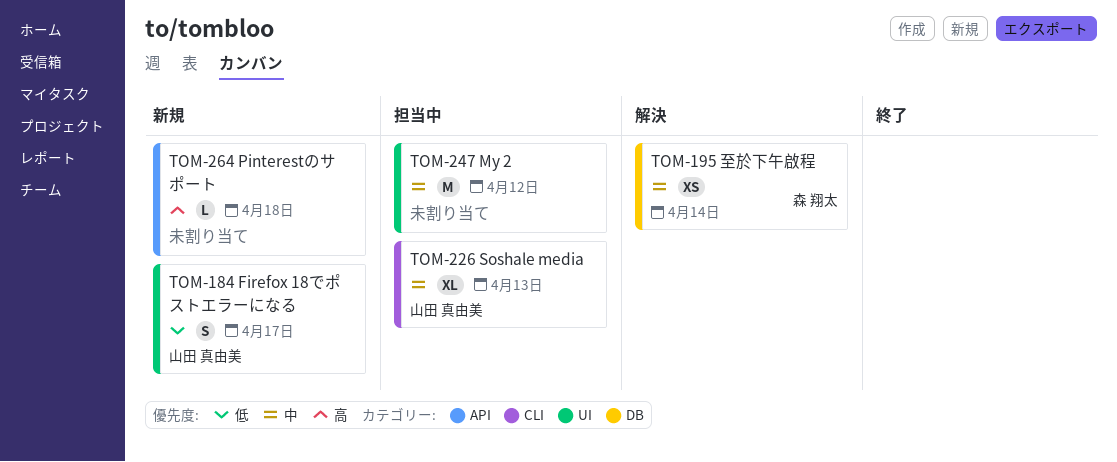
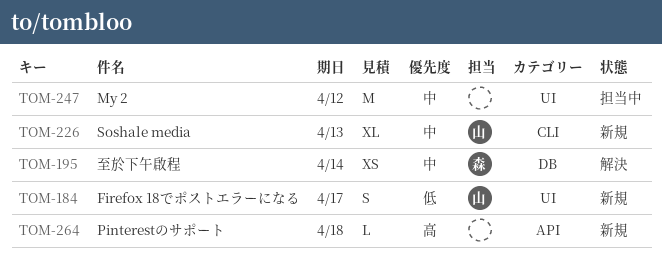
TOM-226, status: 担当中 -> 新規

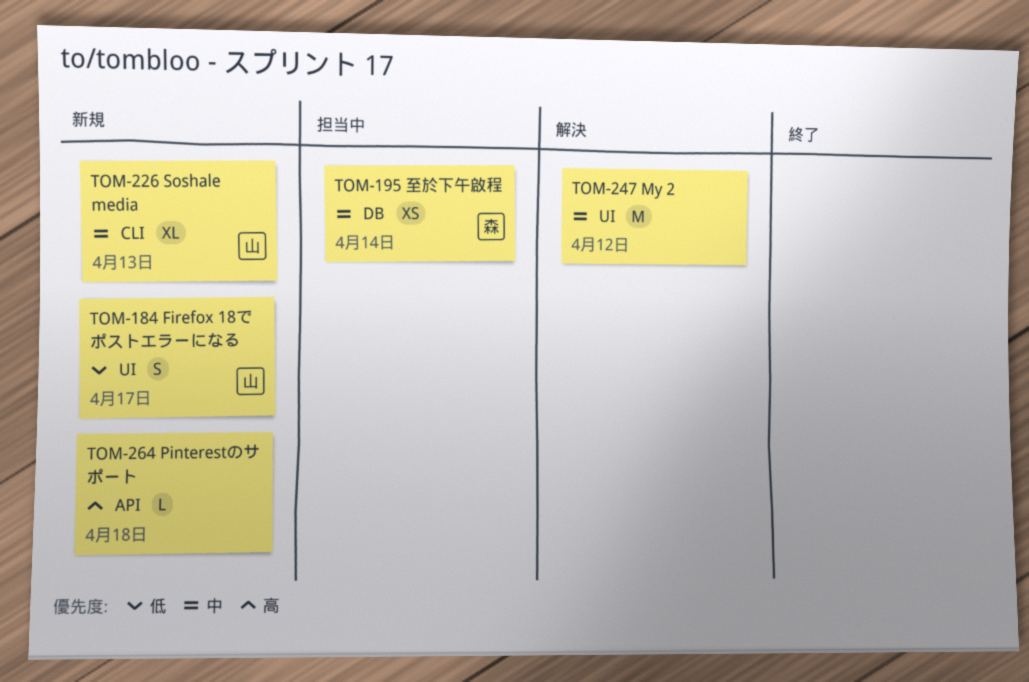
TOM-195, status: 解決 -> 担当中
TOM-247, status: 担当中 -> 解決

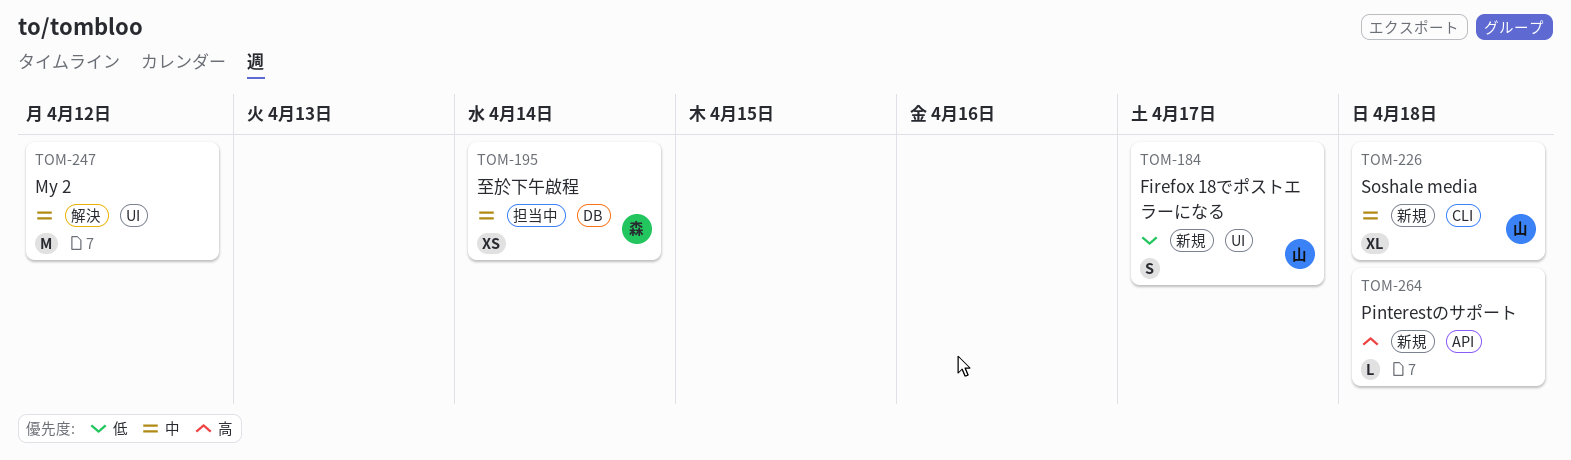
TOM-226, due: Apr 13 -> Apr 18

